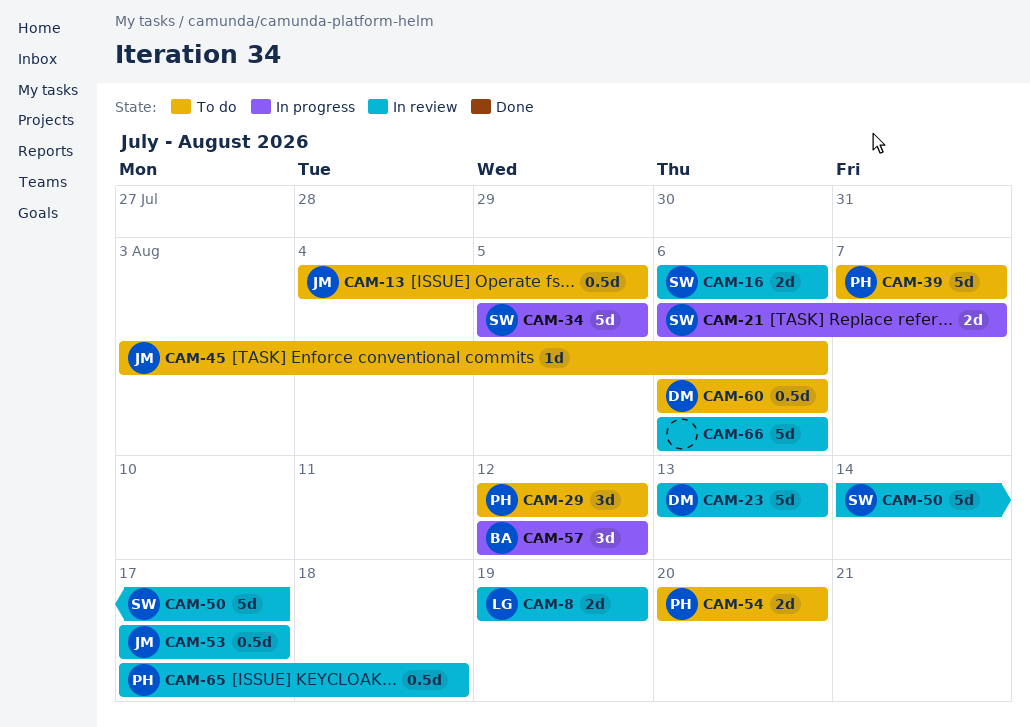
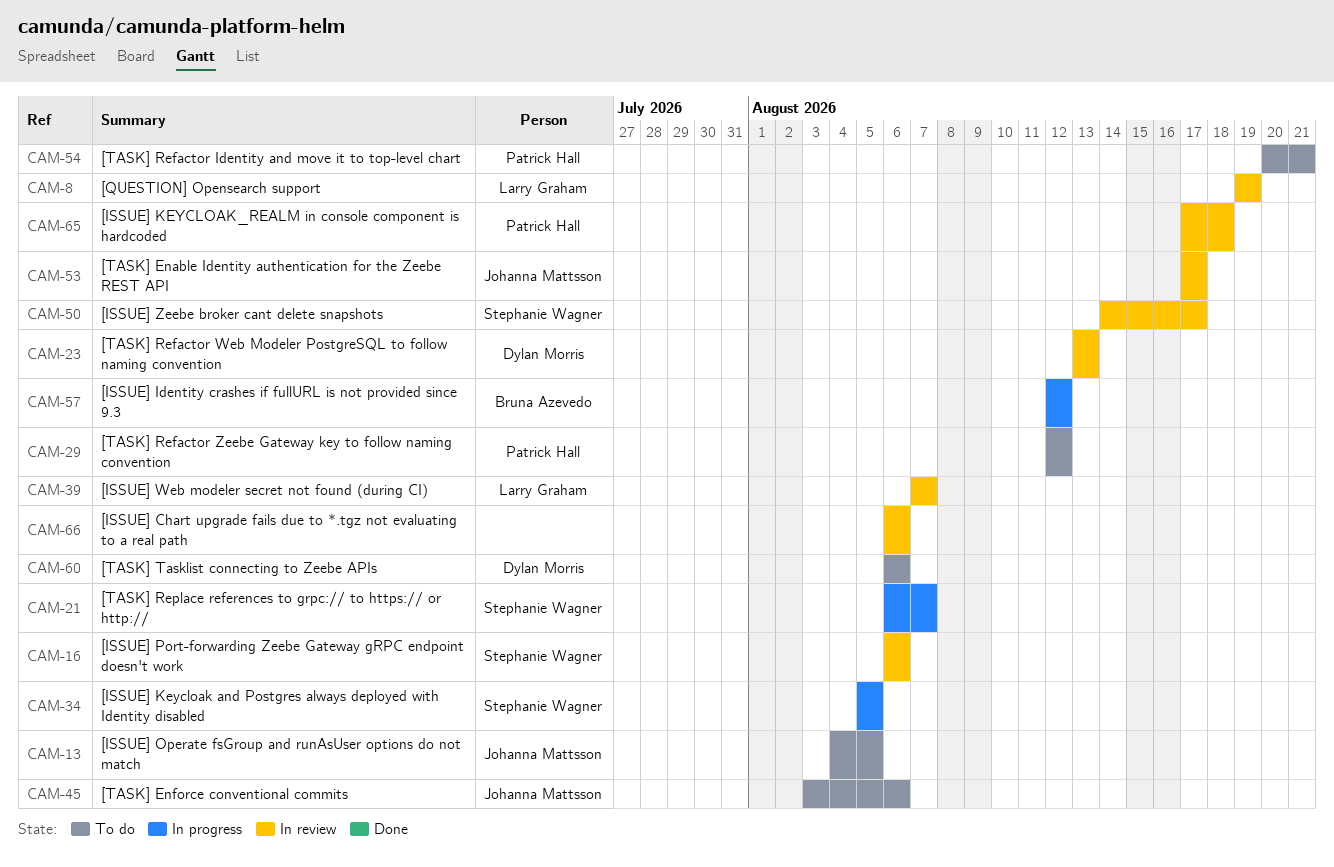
CAM-39, status: To do -> In review
CAM-39, owner: Patrick Hall -> Larry Graham
CAM-54, due: Aug 20 -> Aug 21

